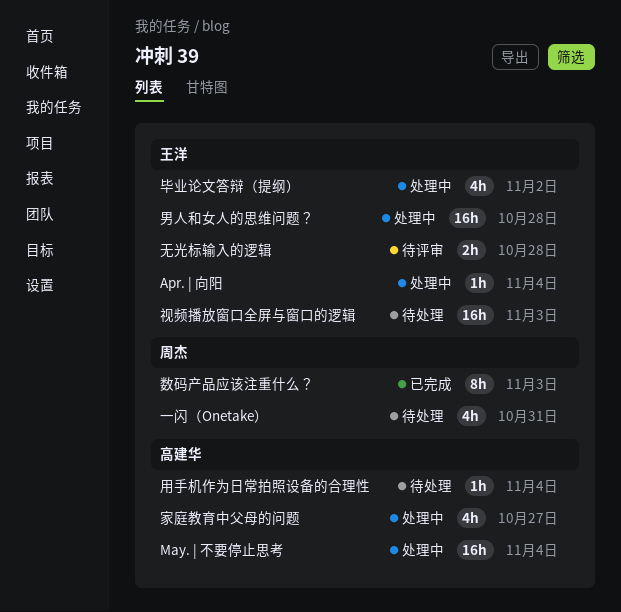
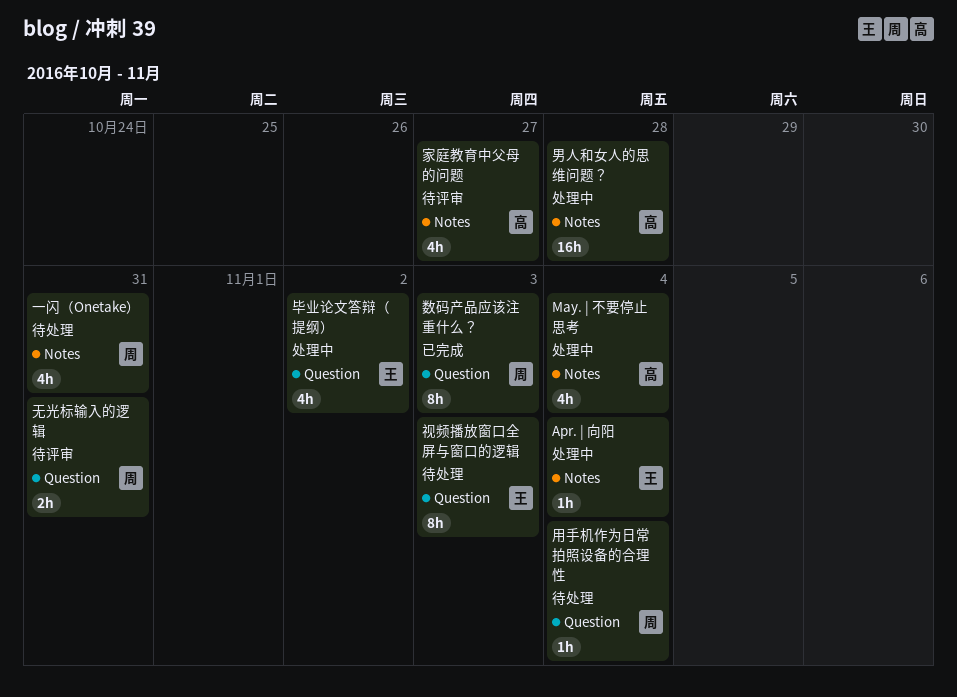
May. | 不要停止思考, estimate: 16h -> 4h
家庭教育中父母的问题, status: 处理中 -> 待评审
无光标输入的逻辑, owner: 王洋 -> 周杰
无光标输入的逻辑, due: Oct 28 -> Oct 31
用手机作为日常拍照设备的合理性, owner: 高建华 -> 周杰
男人和女人的思维问题？, owner: 王洋 -> 高建华
视频播放窗口全屏与窗口的逻辑, estimate: 16h -> 8h

